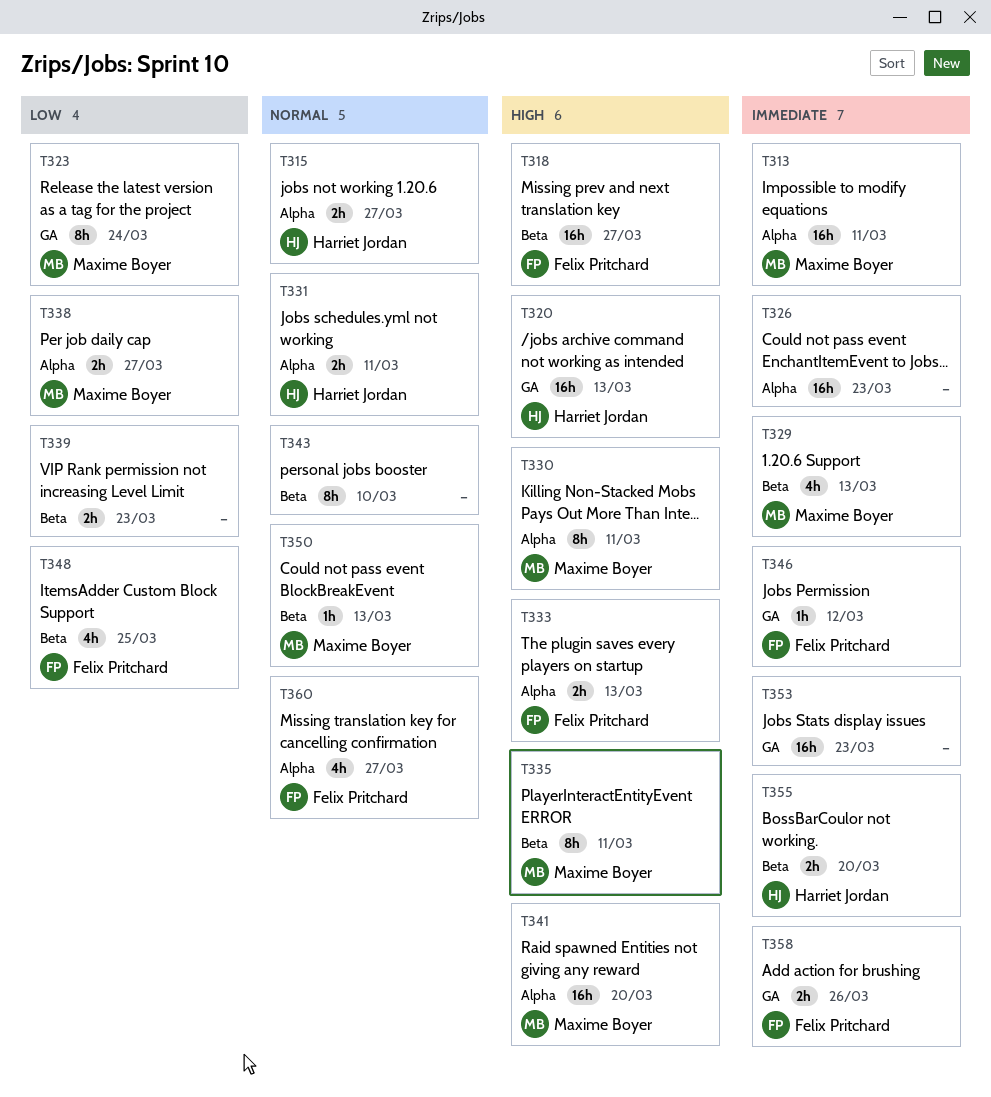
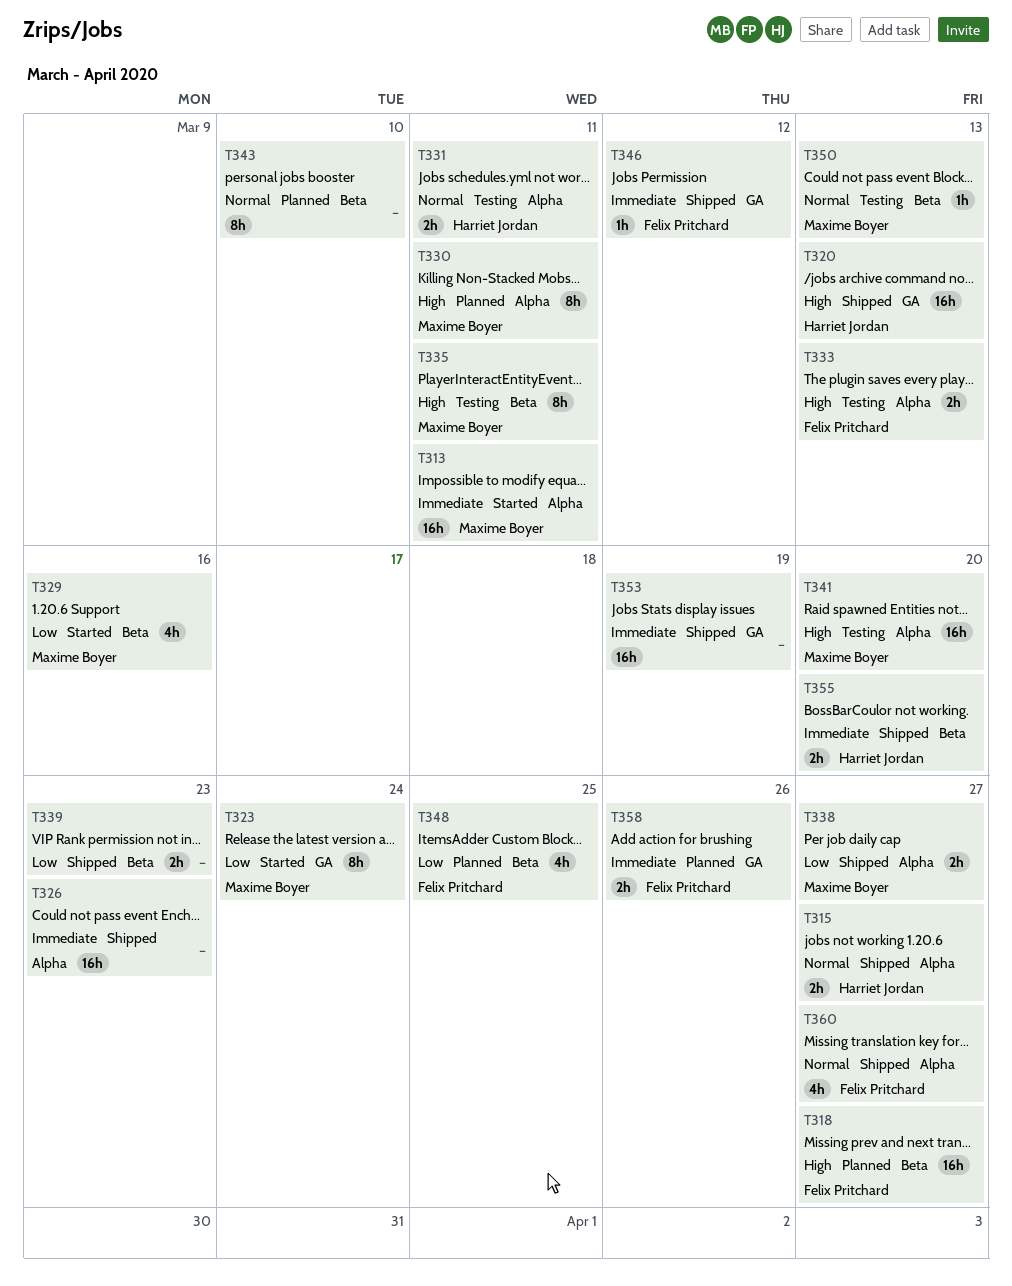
T329, priority: Immediate -> Low
T329, due: Mar 13 -> Mar 16
T353, due: Mar 23 -> Mar 19

